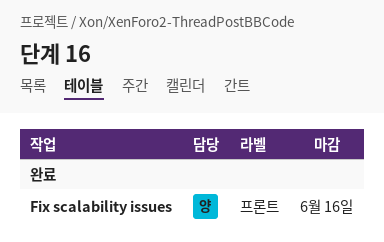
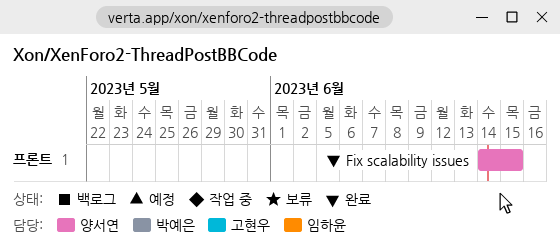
Fix scalability issues, due: Jun 16 -> Jun 15

